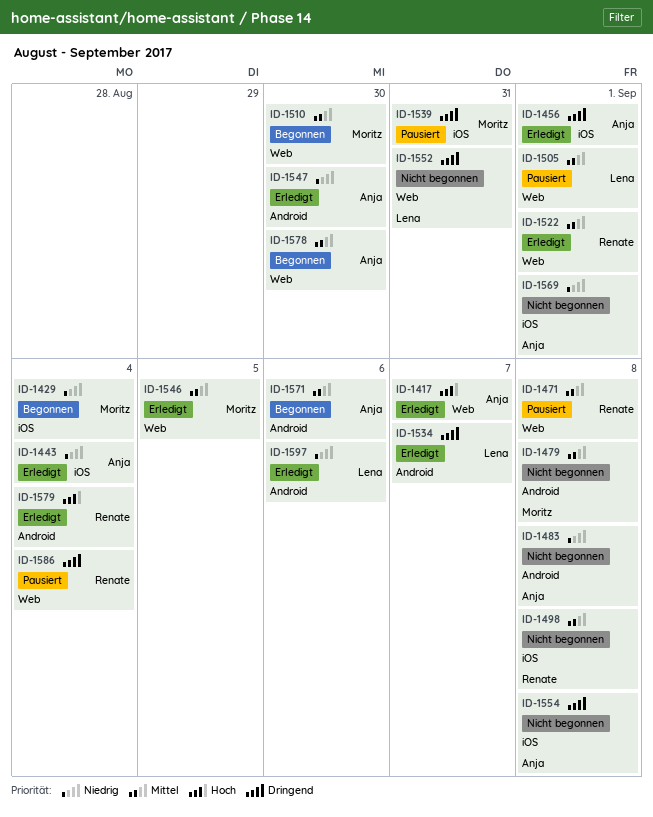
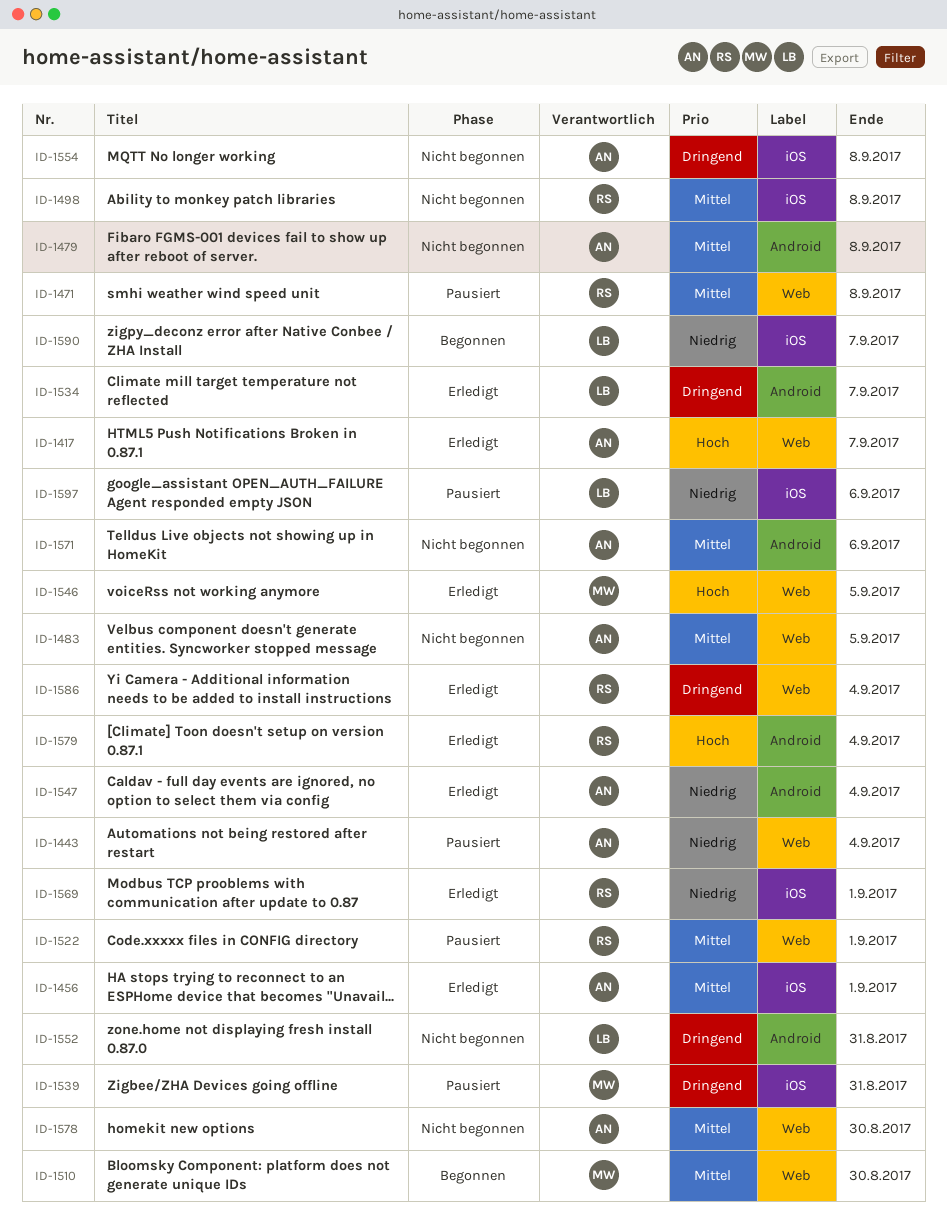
ID-1429: present -> none
ID-1443, status: Erledigt -> Pausiert
ID-1443, label: iOS -> Web
ID-1456, priority: Dringend -> Mittel
ID-1479, owner: Moritz -> Anja
ID-1483, priority: Niedrig -> Mittel
ID-1483, label: Android -> Web
ID-1483, due: Sep 8 -> Sep 5
ID-1505: present -> none
ID-1522, status: Erledigt -> Pausiert
ID-1546, priority: Mittel -> Hoch
ID-1547, due: Aug 30 -> Sep 4
ID-1552, label: Web -> Android
ID-1569, status: Nicht begonnen -> Erledigt
ID-1569, owner: Anja -> Renate
ID-1571, status: Begonnen -> Nicht begonnen
ID-1578, status: Begonnen -> Nicht begonnen
ID-1586, status: Pausiert -> Erledigt
ID-1590: none -> present
ID-1597, status: Erledigt -> Pausiert
ID-1597, label: Android -> iOS

